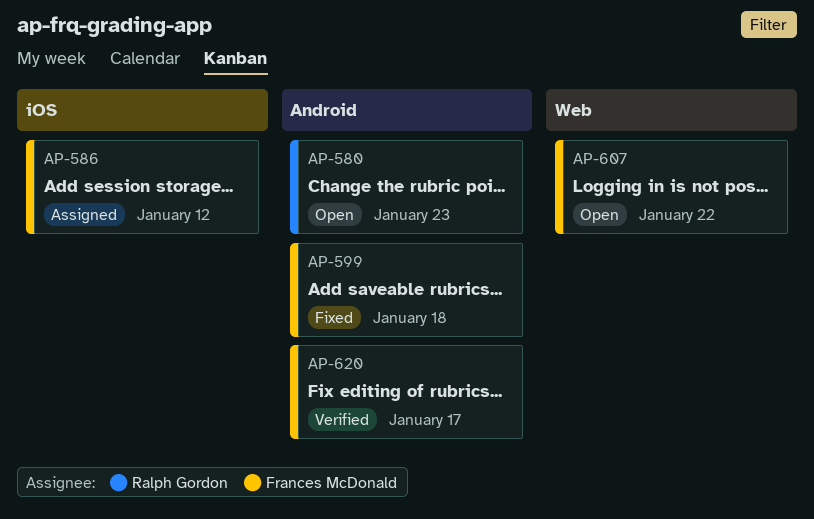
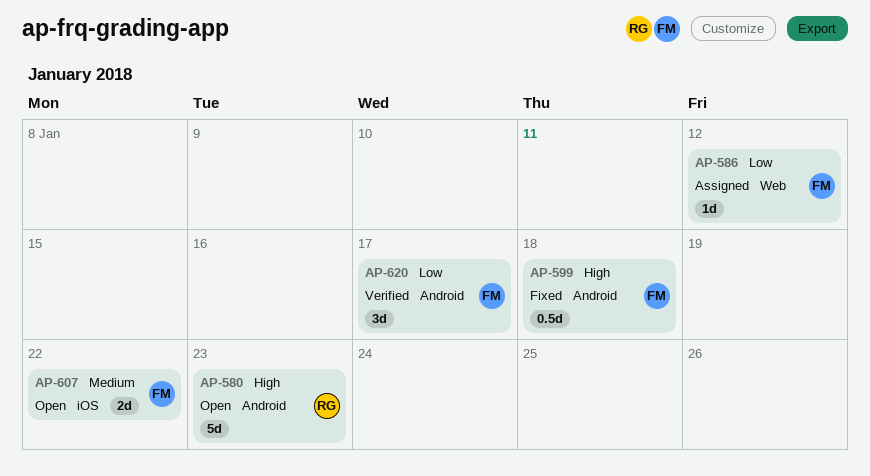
AP-586, label: iOS -> Web
AP-607, label: Web -> iOS

